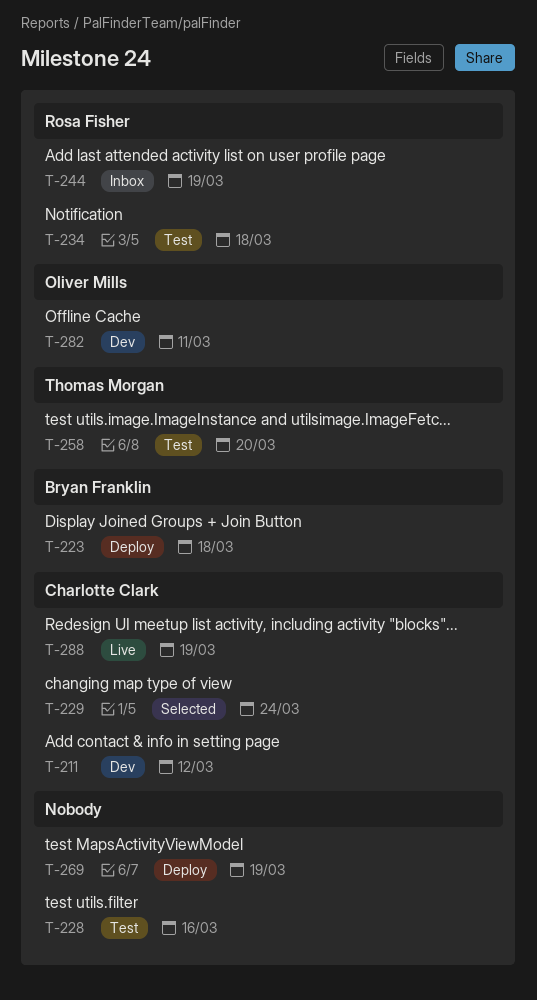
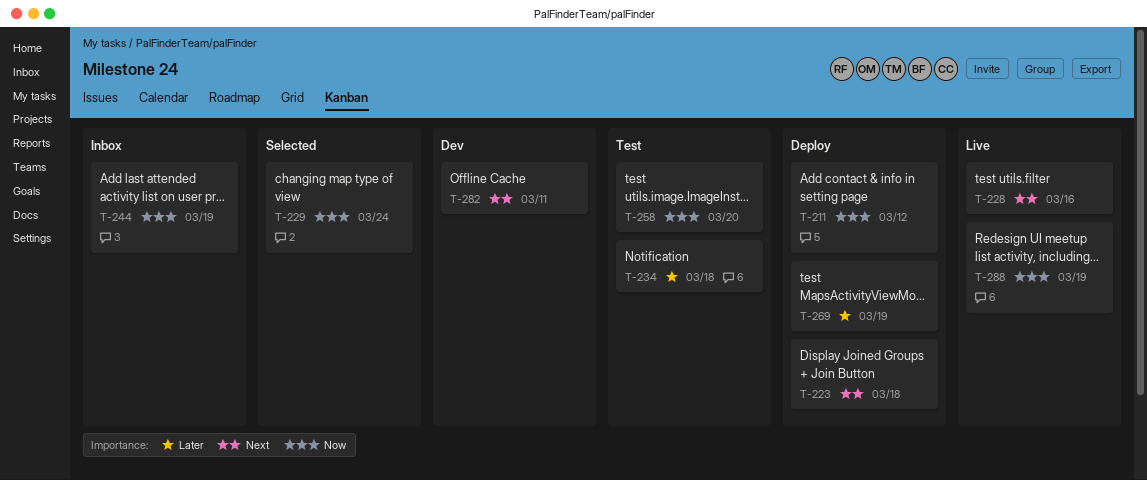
T-211, status: Dev -> Deploy
T-228, status: Test -> Live

